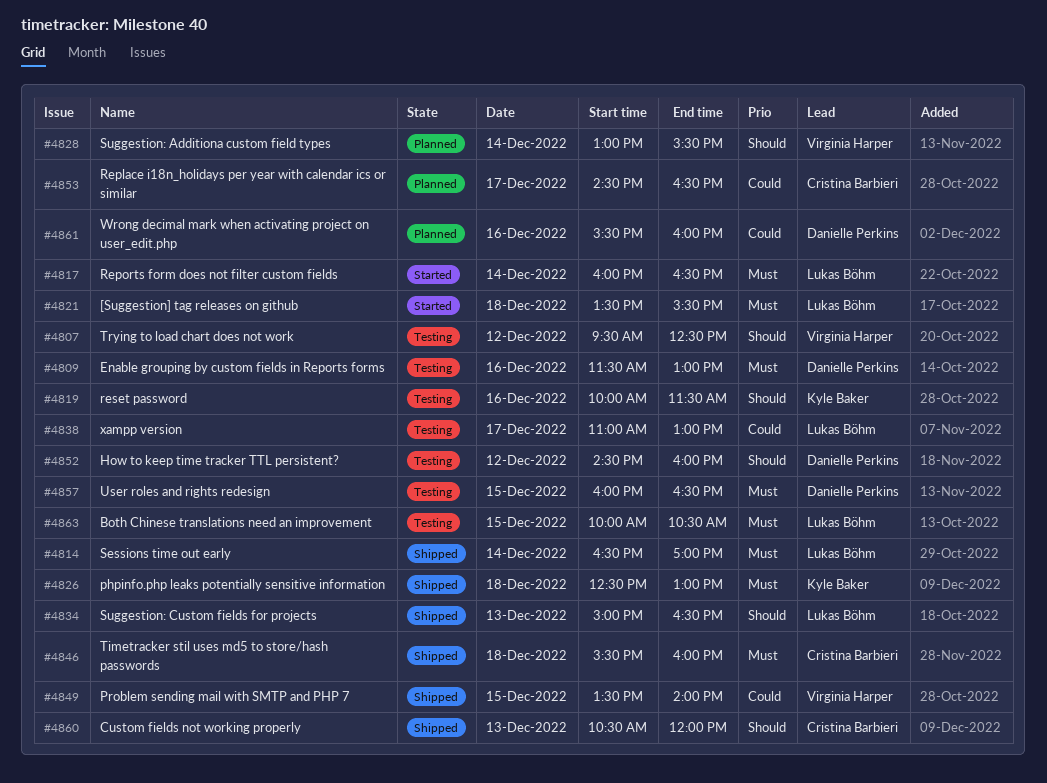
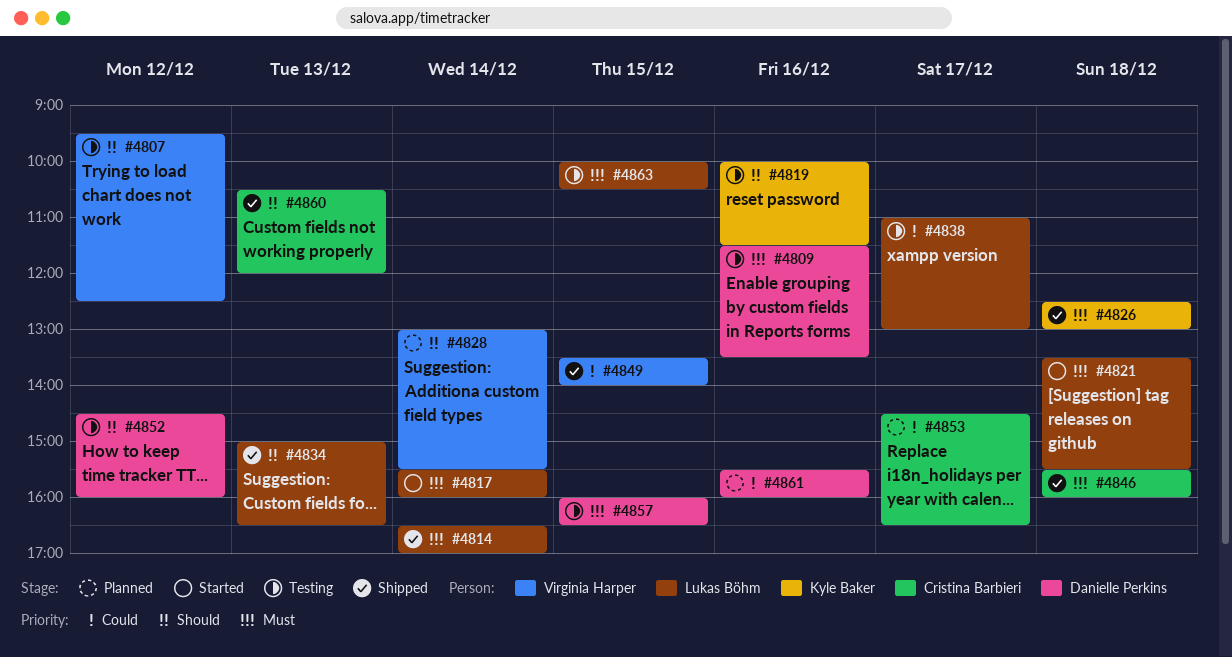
#4809, ends: 13:00 -> 13:30
#4817, begins: 16:00 -> 15:30
#4817, ends: 16:30 -> 16:00

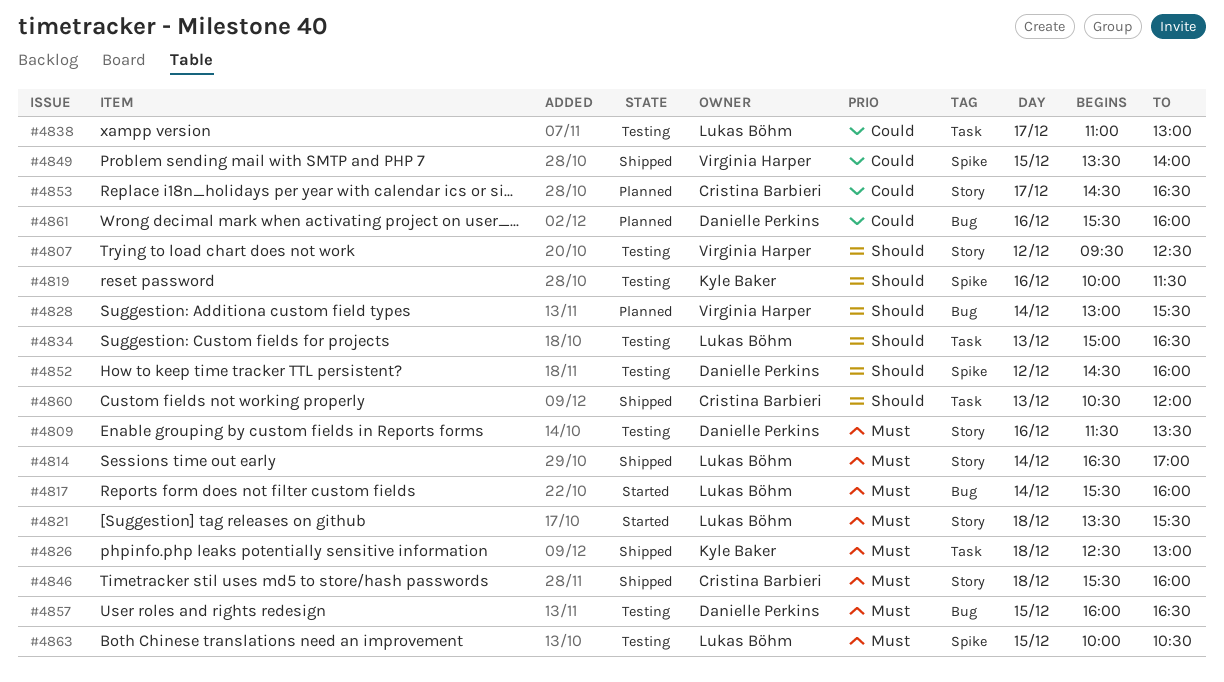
#4834, status: Shipped -> Testing

